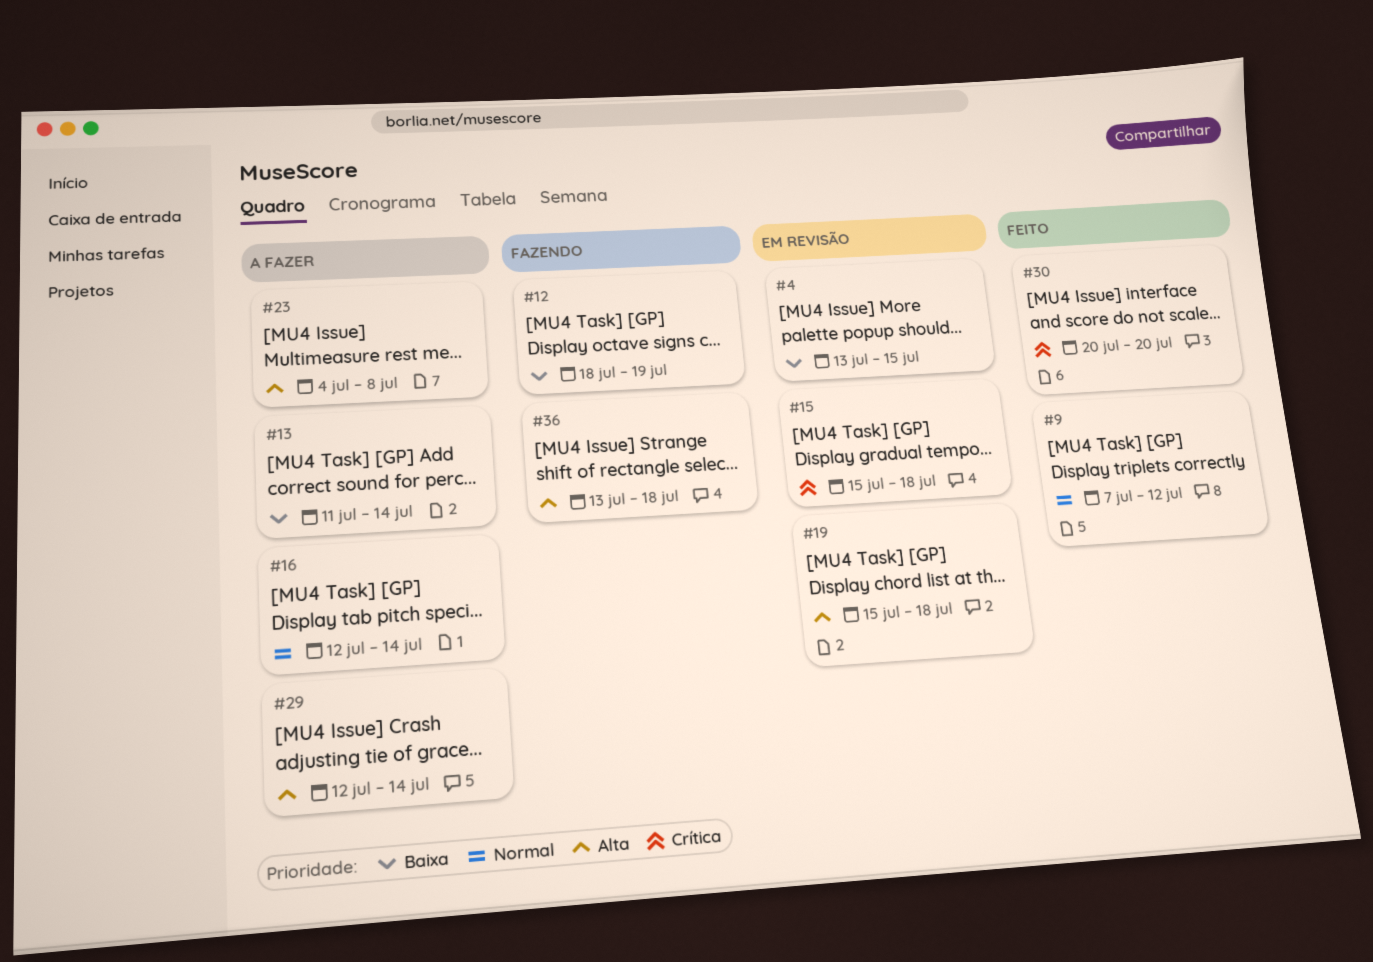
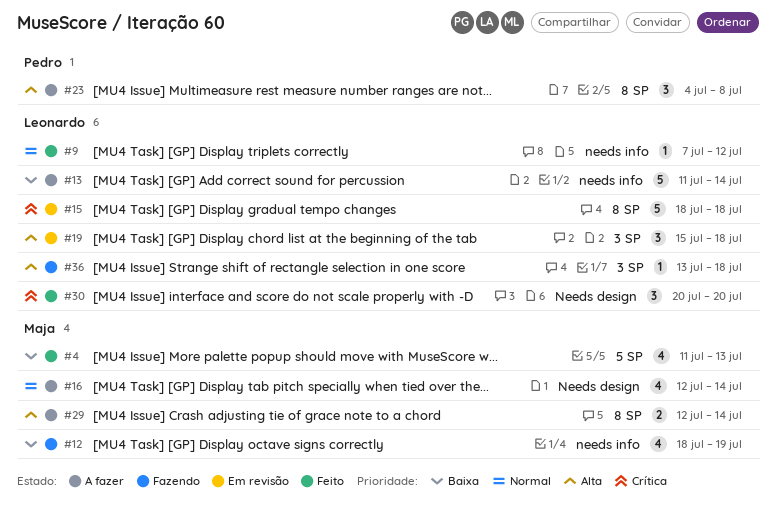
#4, status: Em revisão -> Feito
#4, start: Jul 13 -> Jul 11
#4, due: Jul 15 -> Jul 13
#15, start: Jul 15 -> Jul 18

